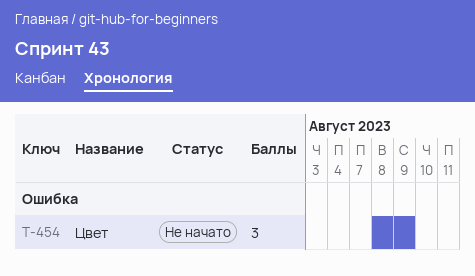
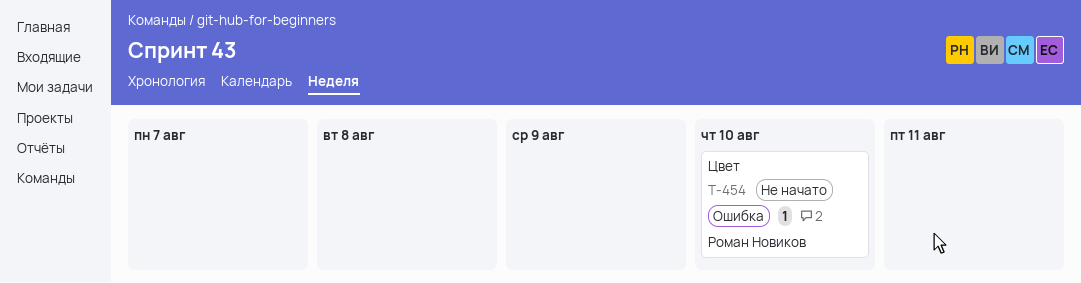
T-454, estimate: 3 -> 1
T-454, due: Aug 9 -> Aug 10

